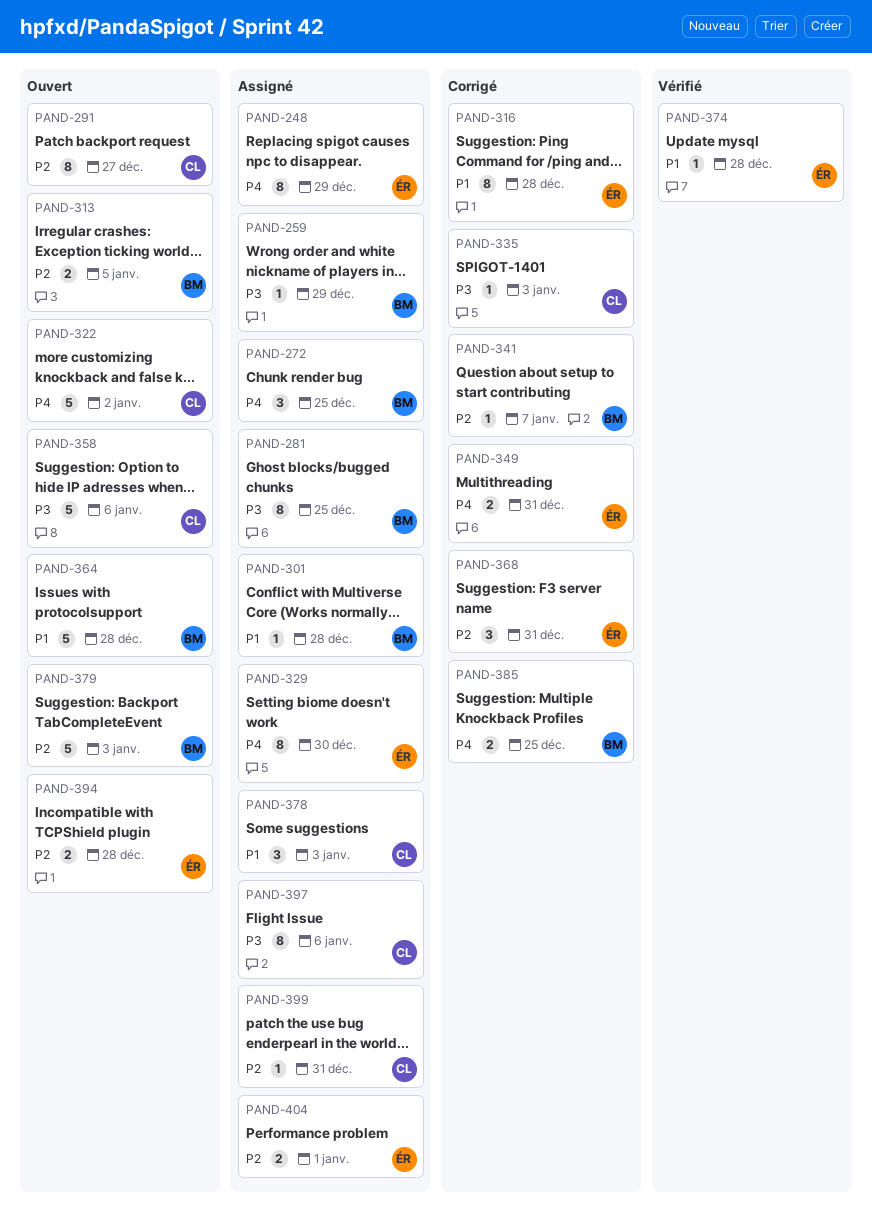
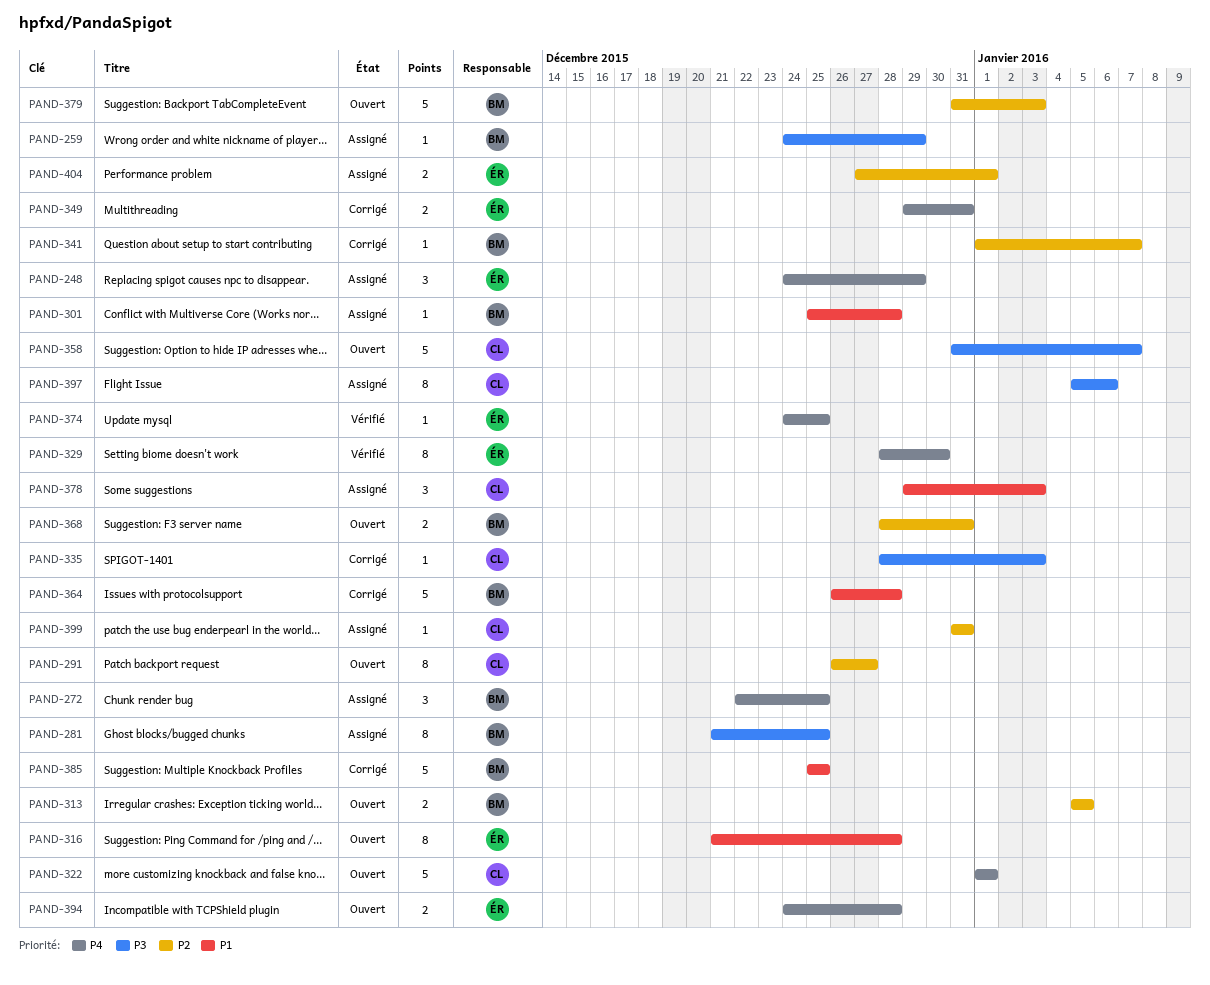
PAND-248, estimate: 8 -> 3
PAND-316, status: Corrigé -> Ouvert
PAND-322, due: Jan 2 -> Jan 1
PAND-329, status: Assigné -> Vérifié
PAND-358, due: Jan 6 -> Jan 7
PAND-364, status: Ouvert -> Corrigé
PAND-368, status: Corrigé -> Ouvert
PAND-368, owner: ÉR -> BM
PAND-368, estimate: 3 -> 2
PAND-374, priority: P1 -> P4
PAND-374, due: Dec 28 -> Dec 25
PAND-385, priority: P4 -> P1
PAND-385, estimate: 2 -> 5
PAND-394, priority: P2 -> P4

